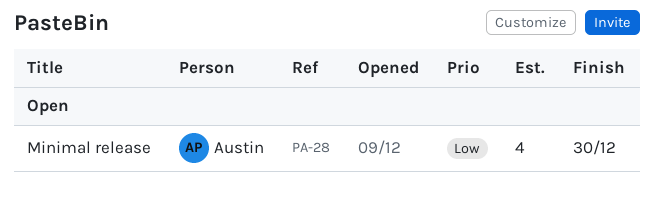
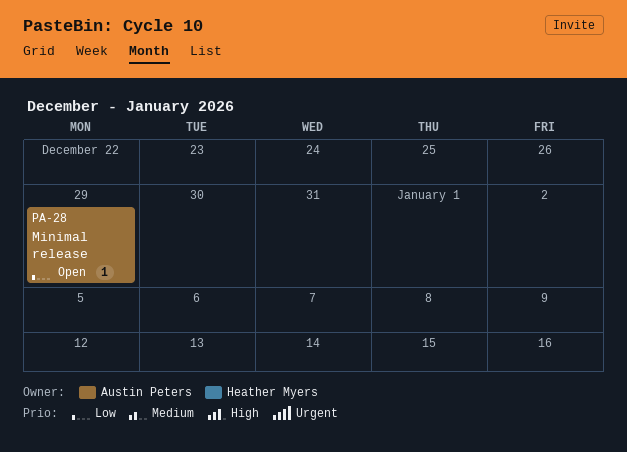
PA-28, estimate: 4 -> 1
PA-28, due: Dec 30 -> Dec 29

